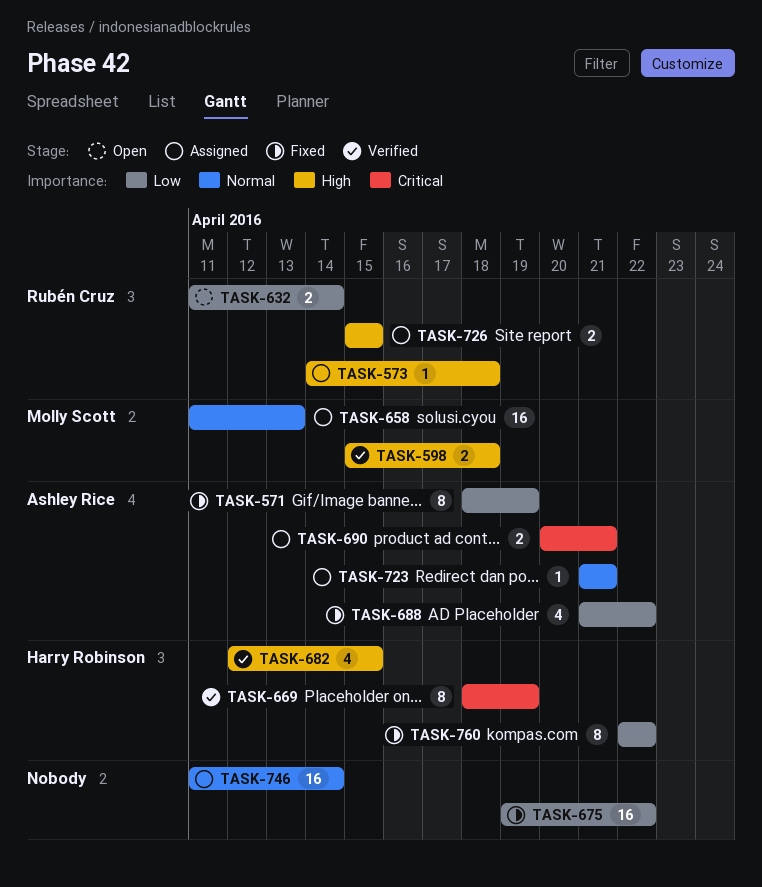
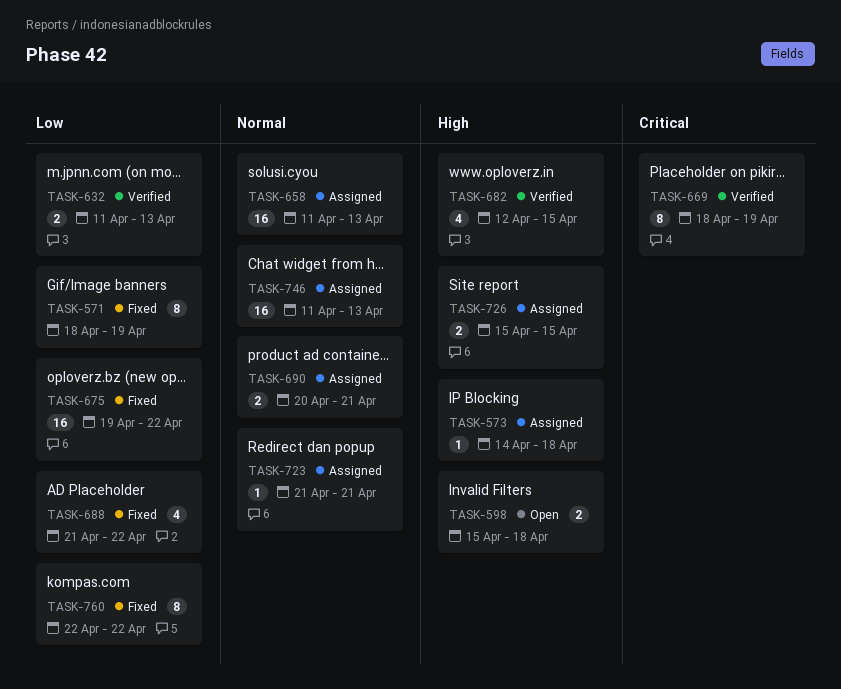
TASK-598, status: Verified -> Open
TASK-632, status: Open -> Verified
TASK-632, due: Apr 14 -> Apr 13
TASK-690, priority: Critical -> Normal
TASK-746, due: Apr 14 -> Apr 13

